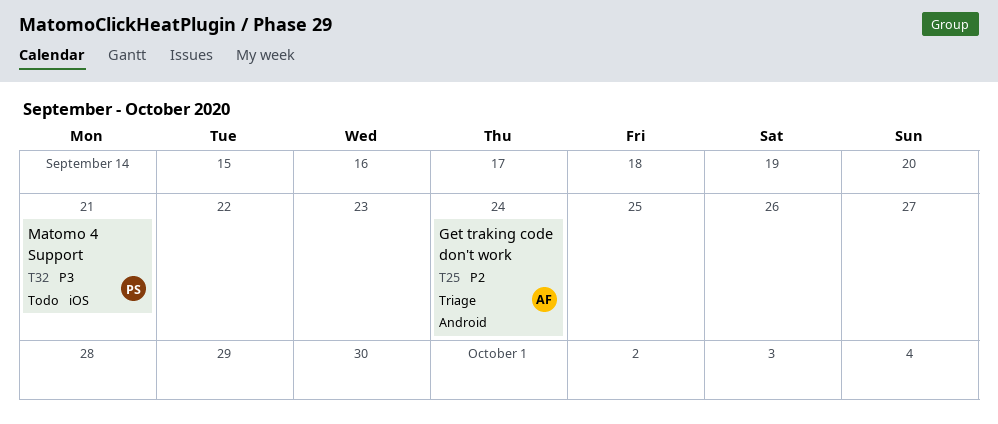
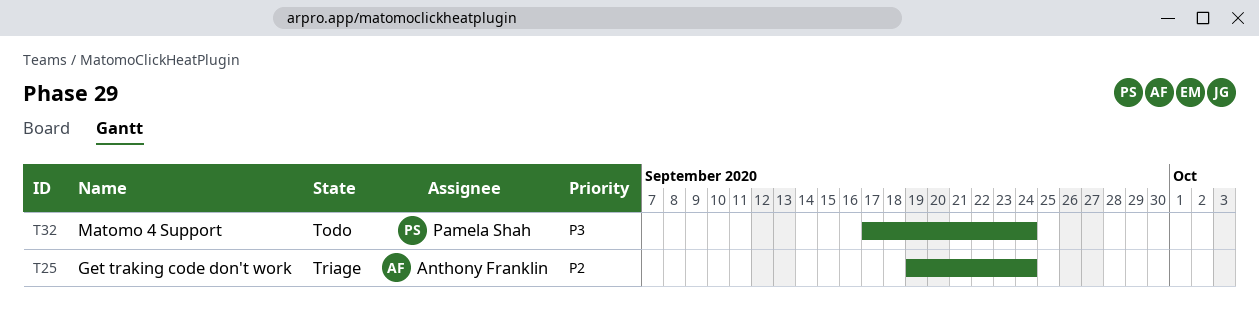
T32, due: Sep 21 -> Sep 24

